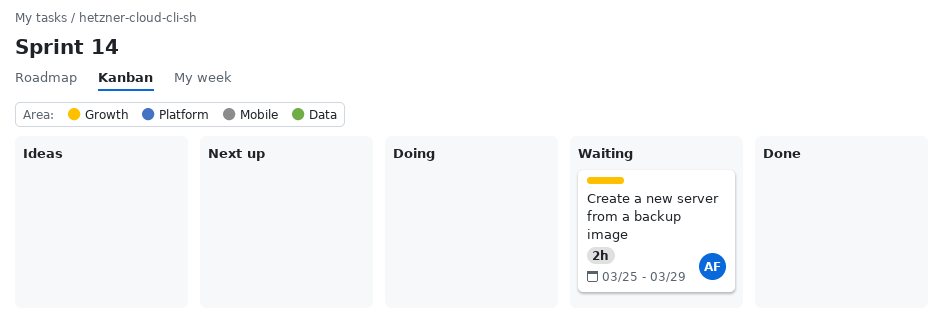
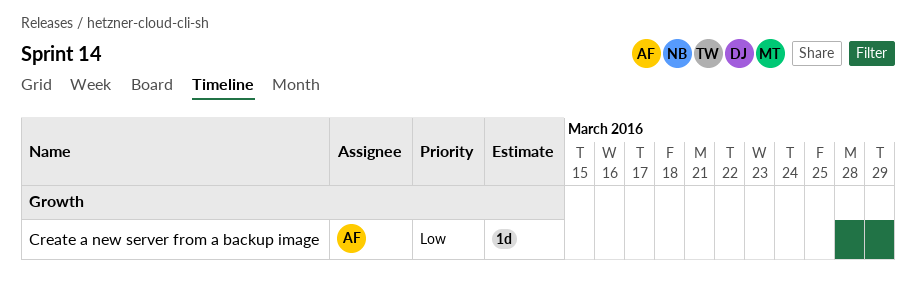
Create a new server from a backup image, estimate: 2h -> 1d
Create a new server from a backup image, start: Mar 25 -> Mar 28

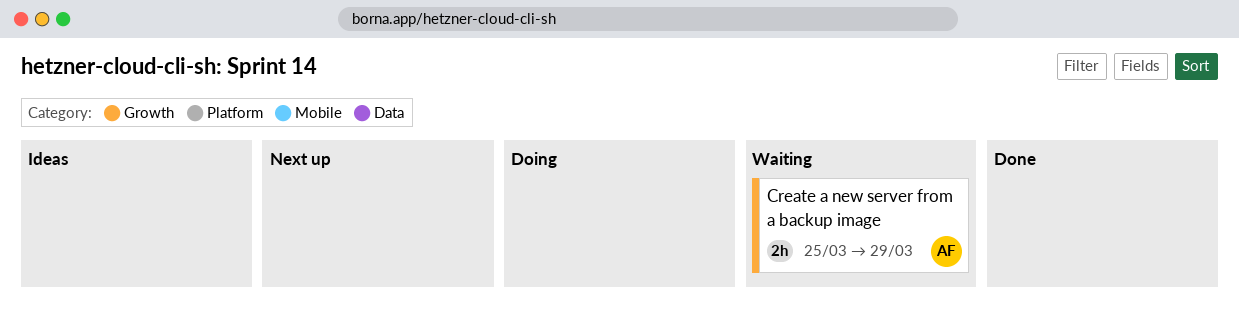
Create a new server from a backup image, estimate: 1d -> 2h
Create a new server from a backup image, start: Mar 28 -> Mar 25

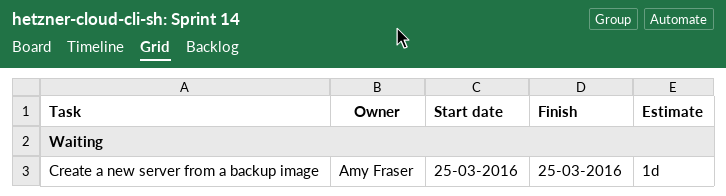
Create a new server from a backup image, estimate: 2h -> 1d
Create a new server from a backup image, due: Mar 29 -> Mar 25

